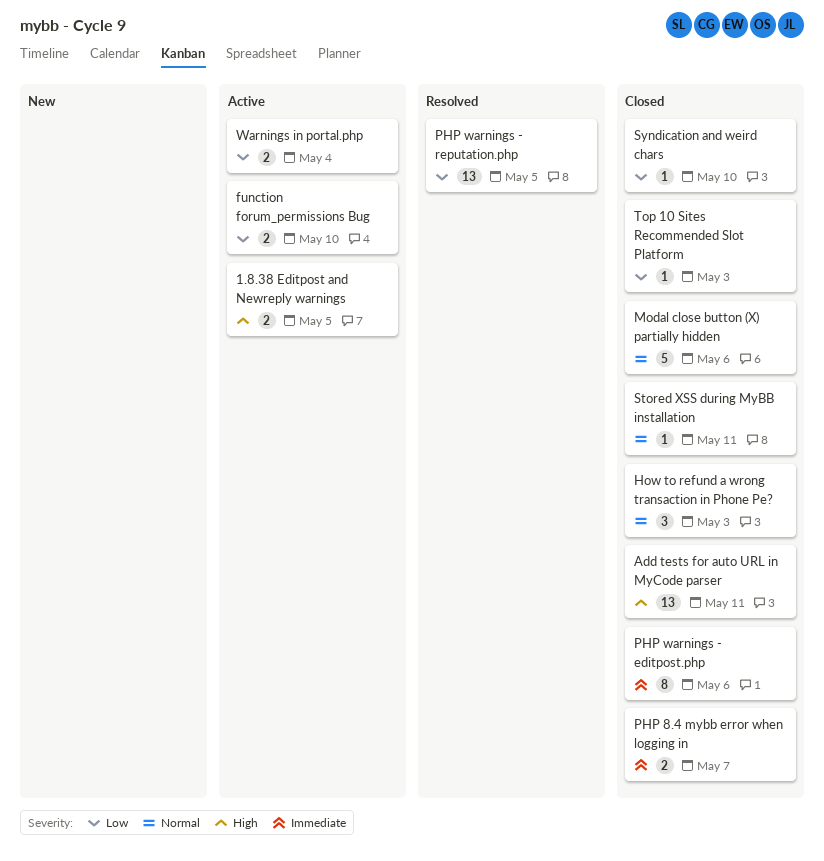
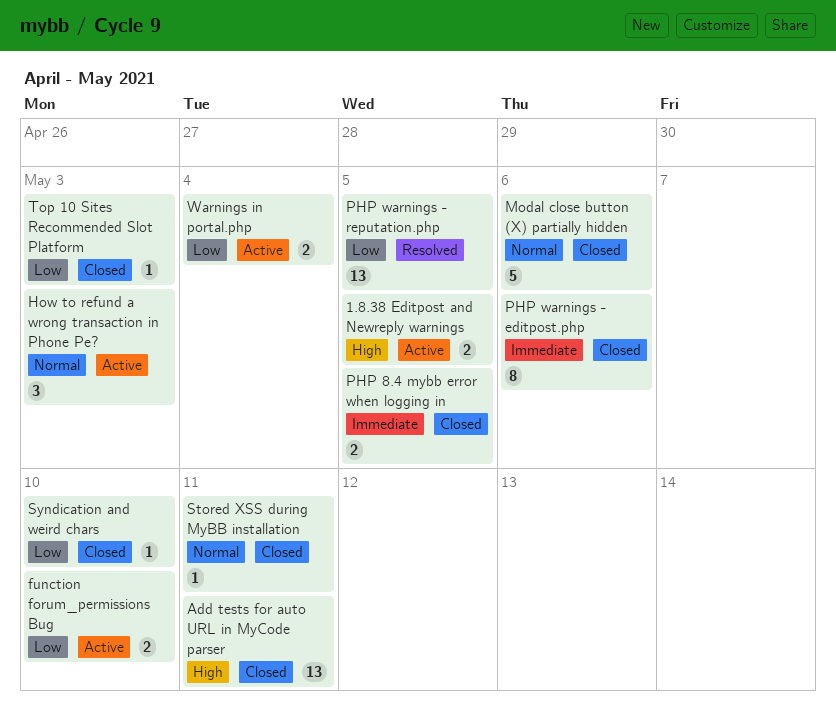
How to refund a wrong transaction in Phone Pe?, status: Closed -> Active
PHP 8.4 mybb error when logging in, due: May 7 -> May 5

